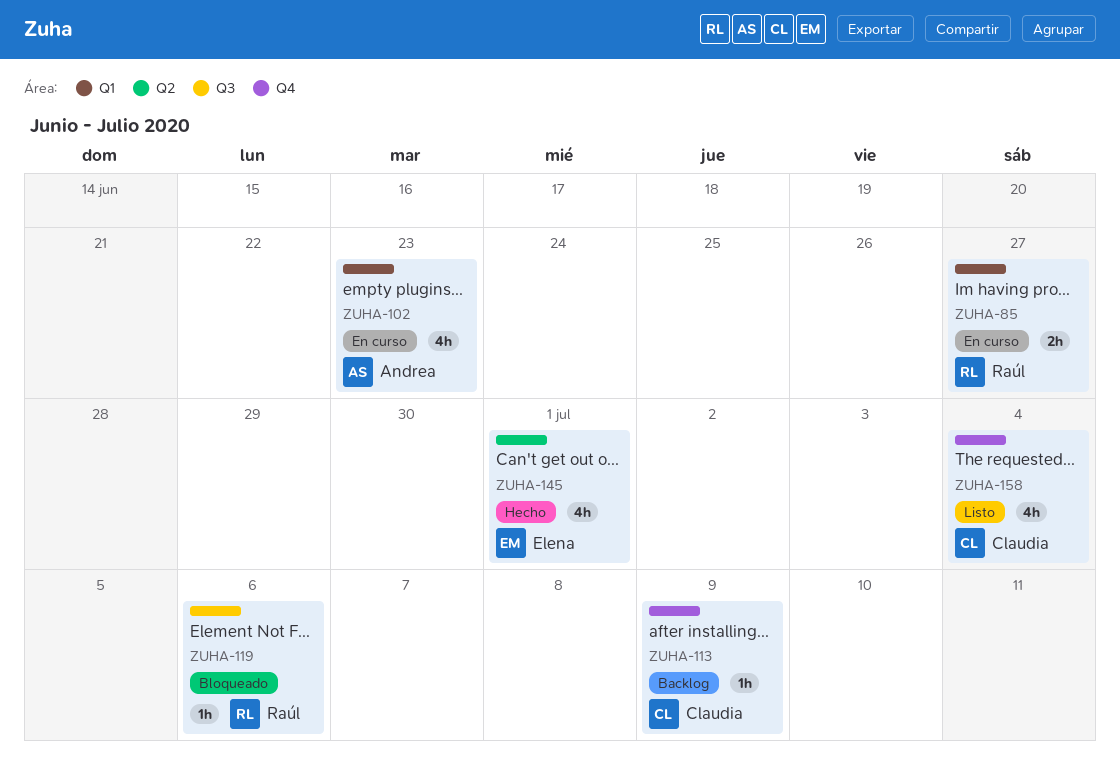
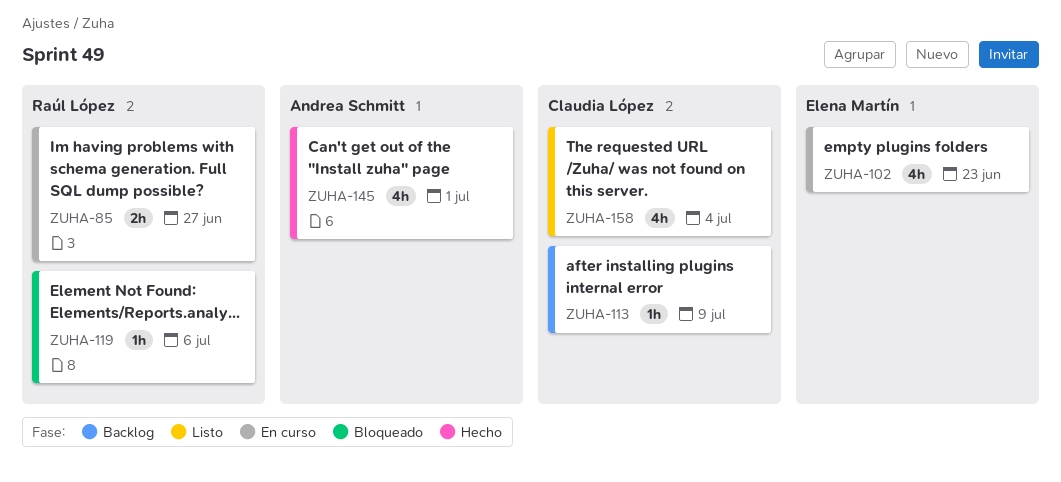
ZUHA-102, owner: Andrea Schmitt -> Elena Martín
ZUHA-145, owner: Elena Martín -> Andrea Schmitt

